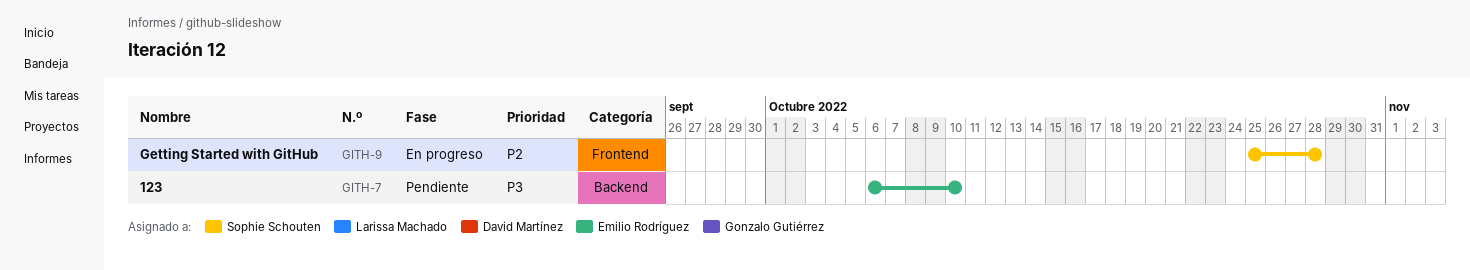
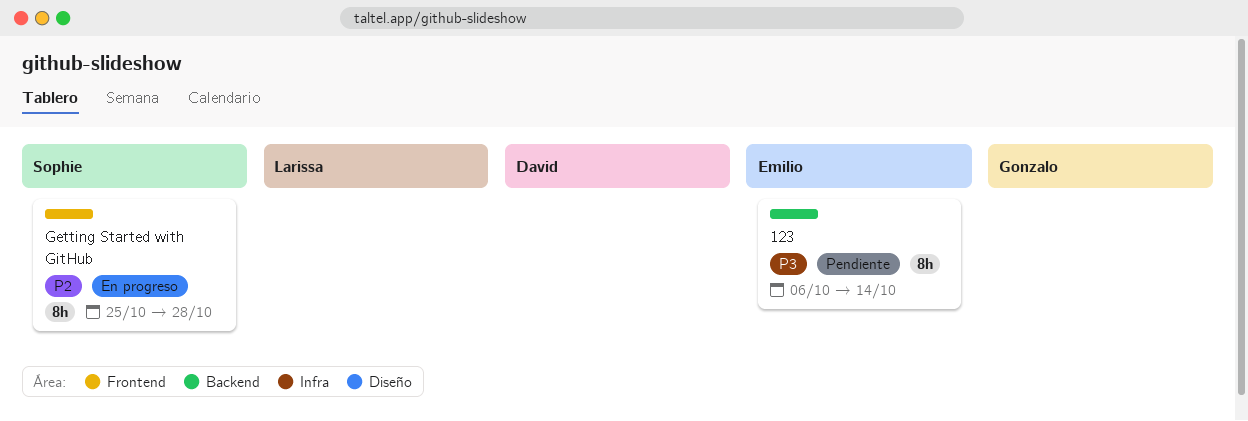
123, due: Oct 10 -> Oct 14

